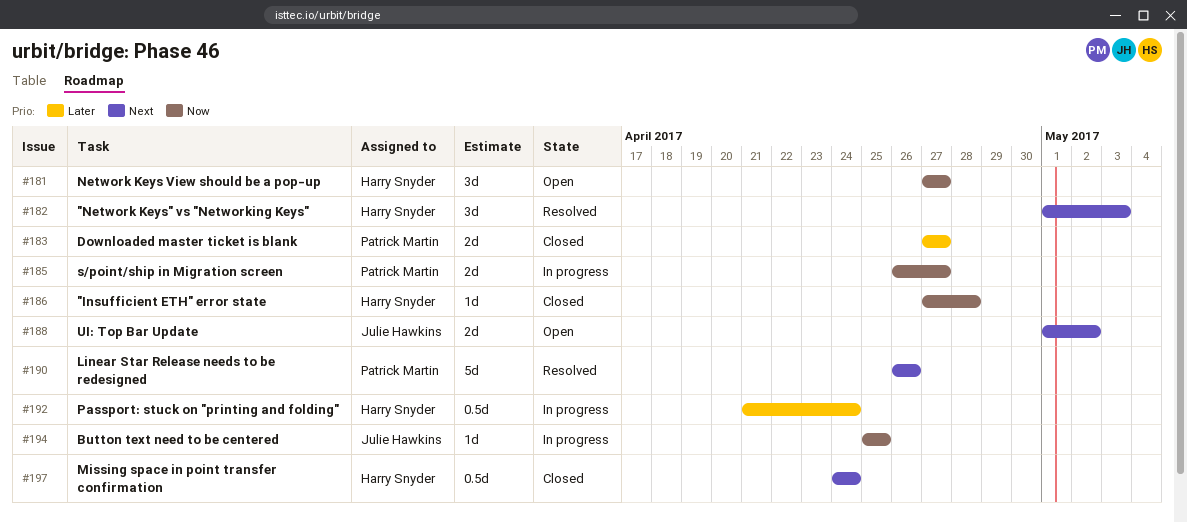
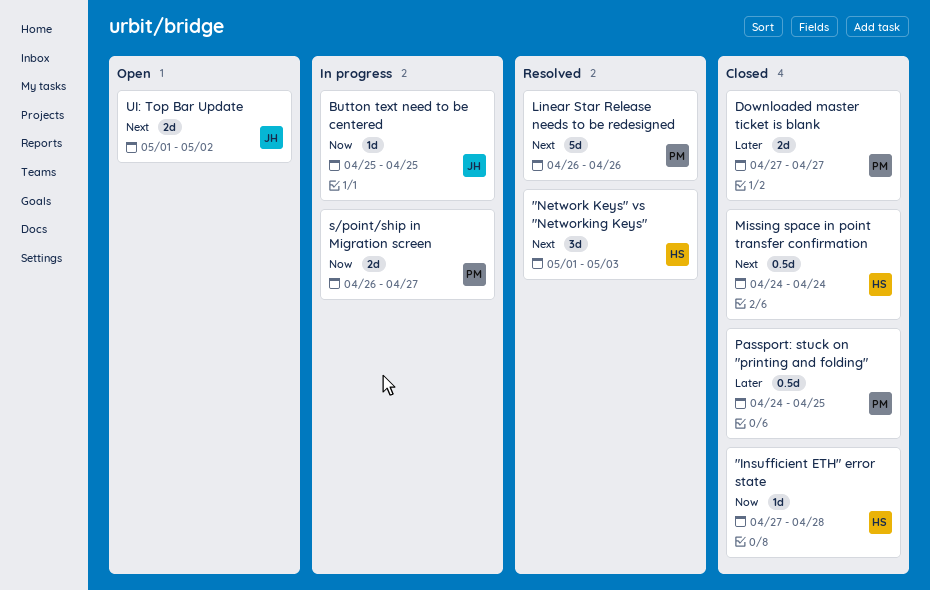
Network Keys View should be a pop-up: present -> none
Passport: stuck on "printing and folding", status: In progress -> Closed
Passport: stuck on "printing and folding", owner: Harry Snyder -> Patrick Martin
Passport: stuck on "printing and folding", start: Apr 21 -> Apr 24
Passport: stuck on "printing and folding", due: Apr 24 -> Apr 25

